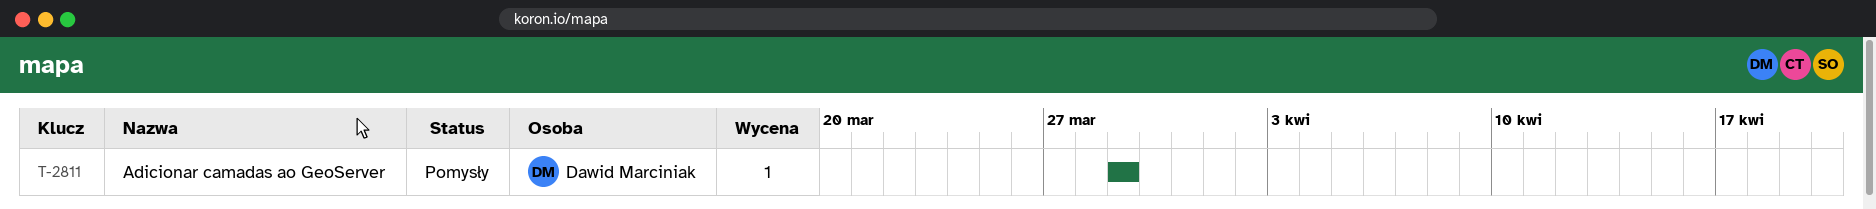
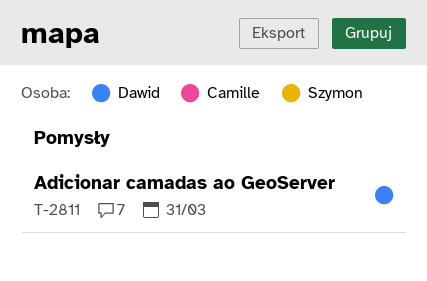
T-2811, due: Mar 29 -> Mar 31

